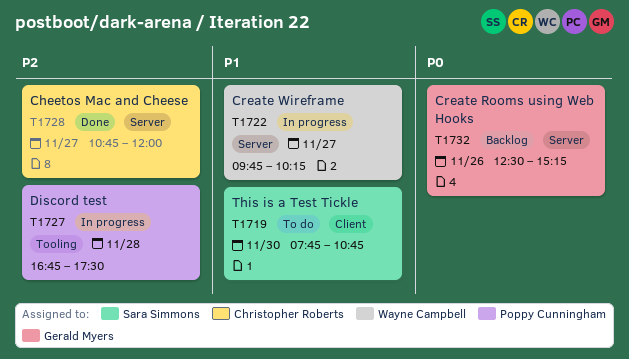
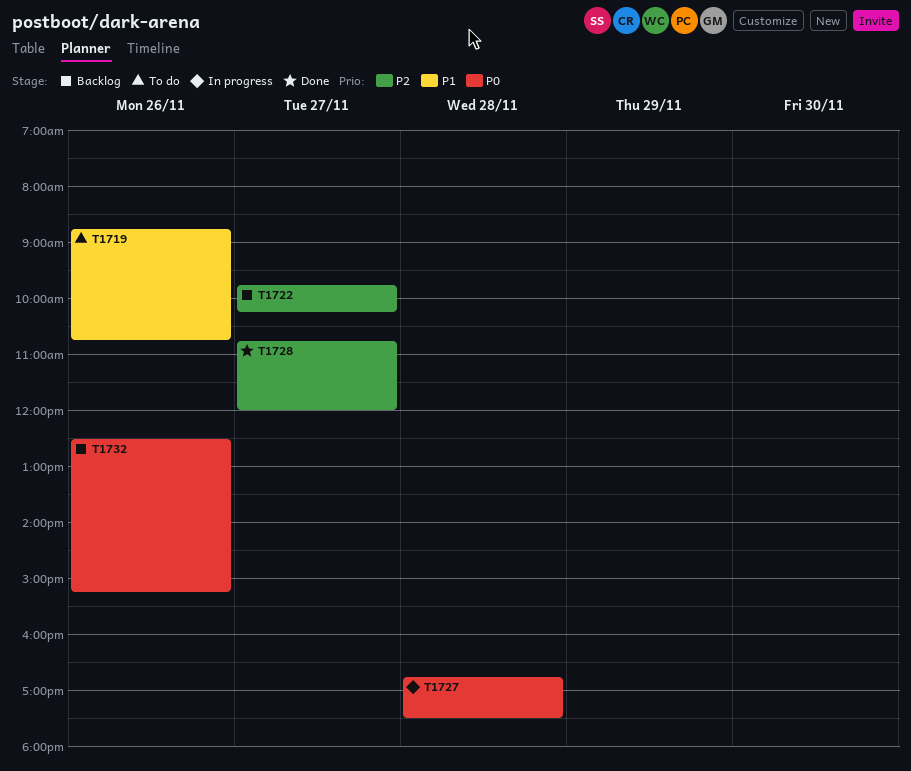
T1719, day: Nov 30 -> Nov 26
T1719, begins: 07:45 -> 08:45
T1722, status: In progress -> Backlog
T1722, priority: P1 -> P2
T1727, priority: P2 -> P0

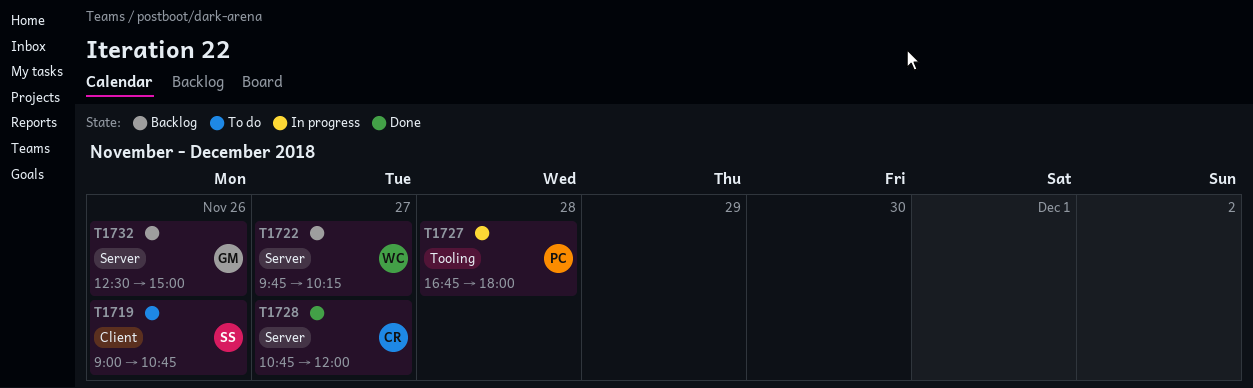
T1719, begins: 08:45 -> 09:00
T1727, ends: 17:30 -> 18:00
T1732, ends: 15:15 -> 15:00

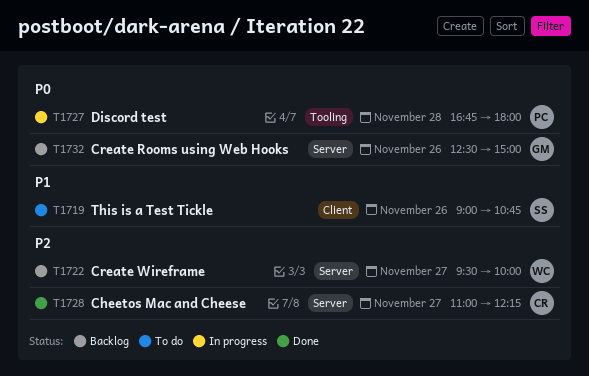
T1722, begins: 09:45 -> 09:30
T1722, ends: 10:15 -> 10:00
T1728, begins: 10:45 -> 11:00
T1728, ends: 12:00 -> 12:15

